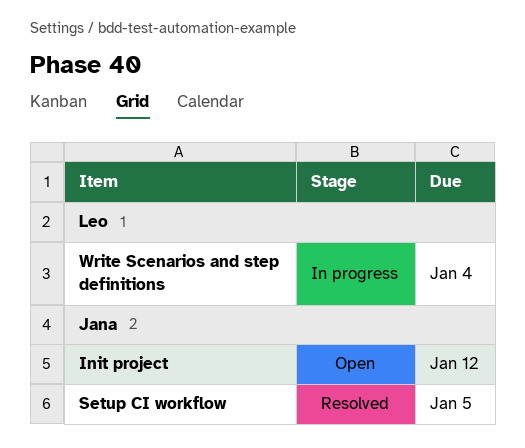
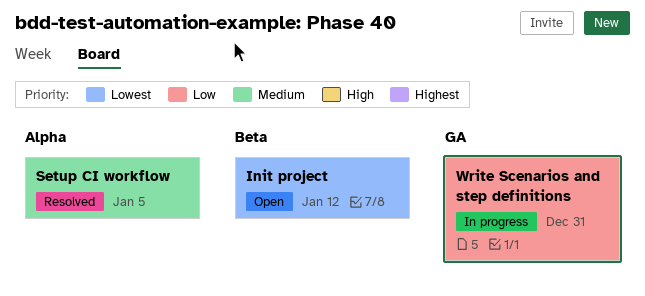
Write Scenarios and step definitions, due: Jan 4 -> Dec 31

